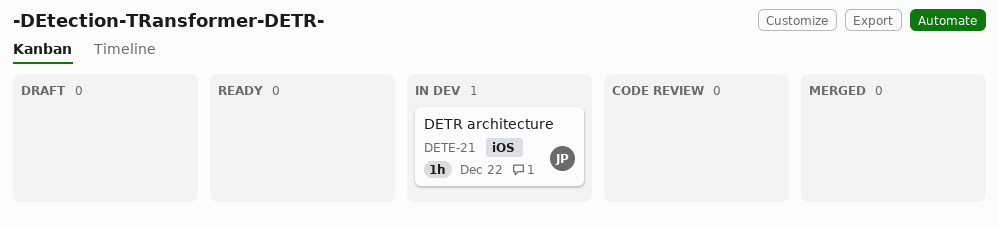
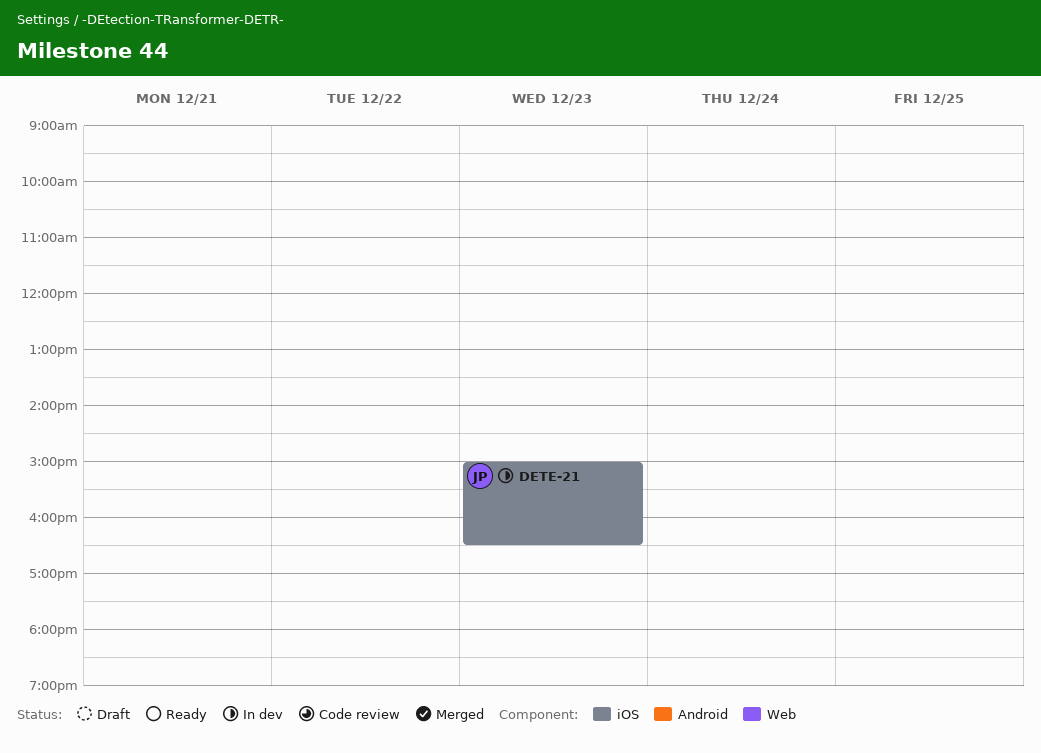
DETE-21, day: Dec 22 -> Dec 23

